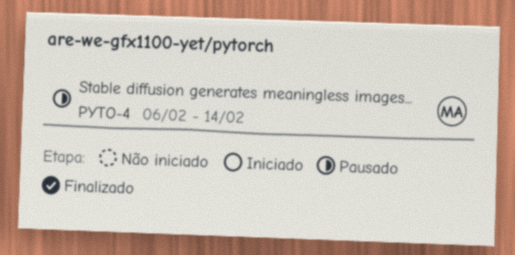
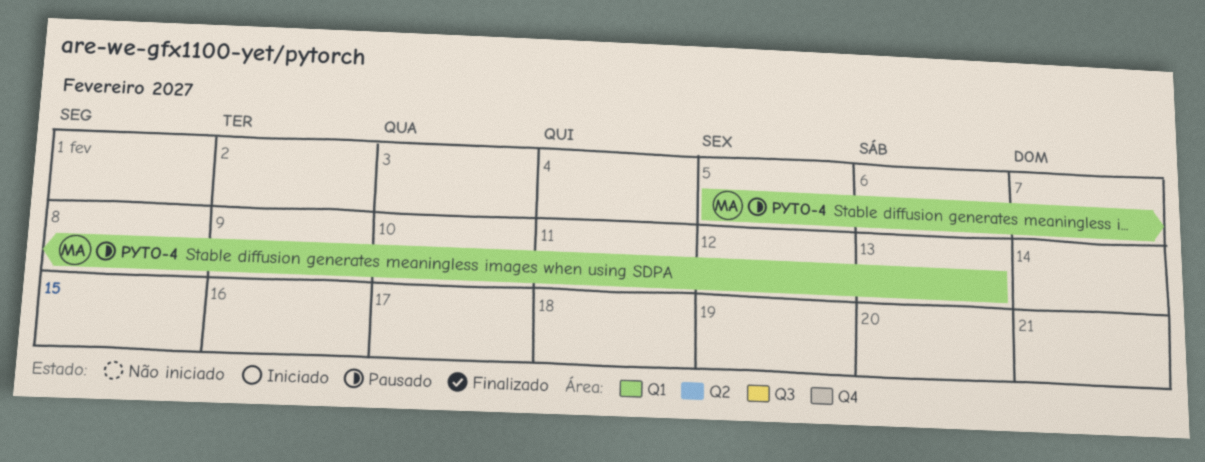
PYTO-4, start: Feb 6 -> Feb 5
PYTO-4, due: Feb 14 -> Feb 13

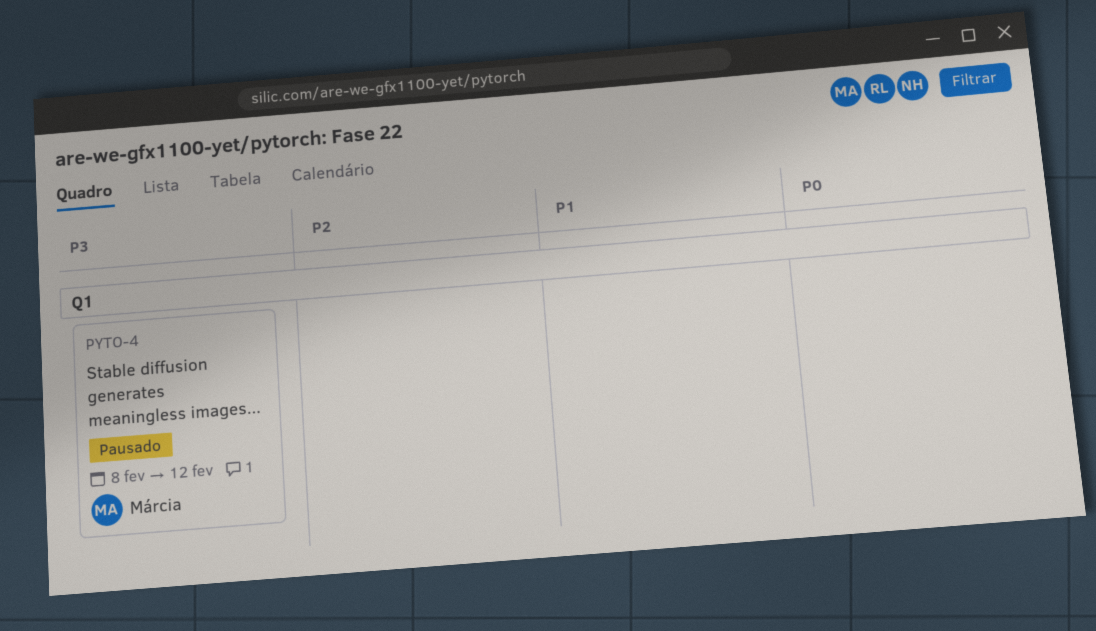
PYTO-4, start: Feb 5 -> Feb 8
PYTO-4, due: Feb 13 -> Feb 12

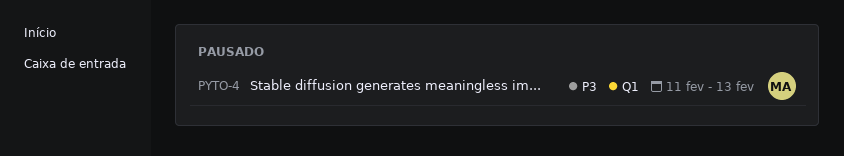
PYTO-4, start: Feb 8 -> Feb 11
PYTO-4, due: Feb 12 -> Feb 13

